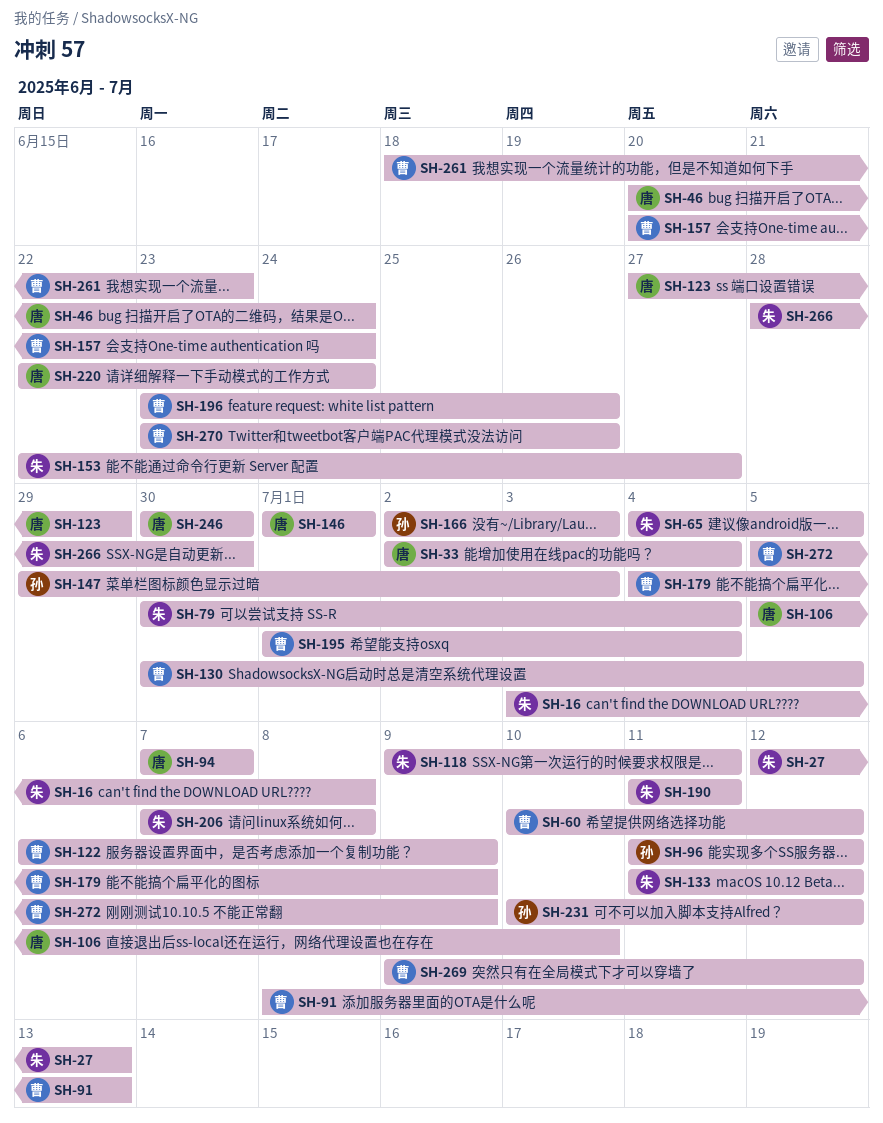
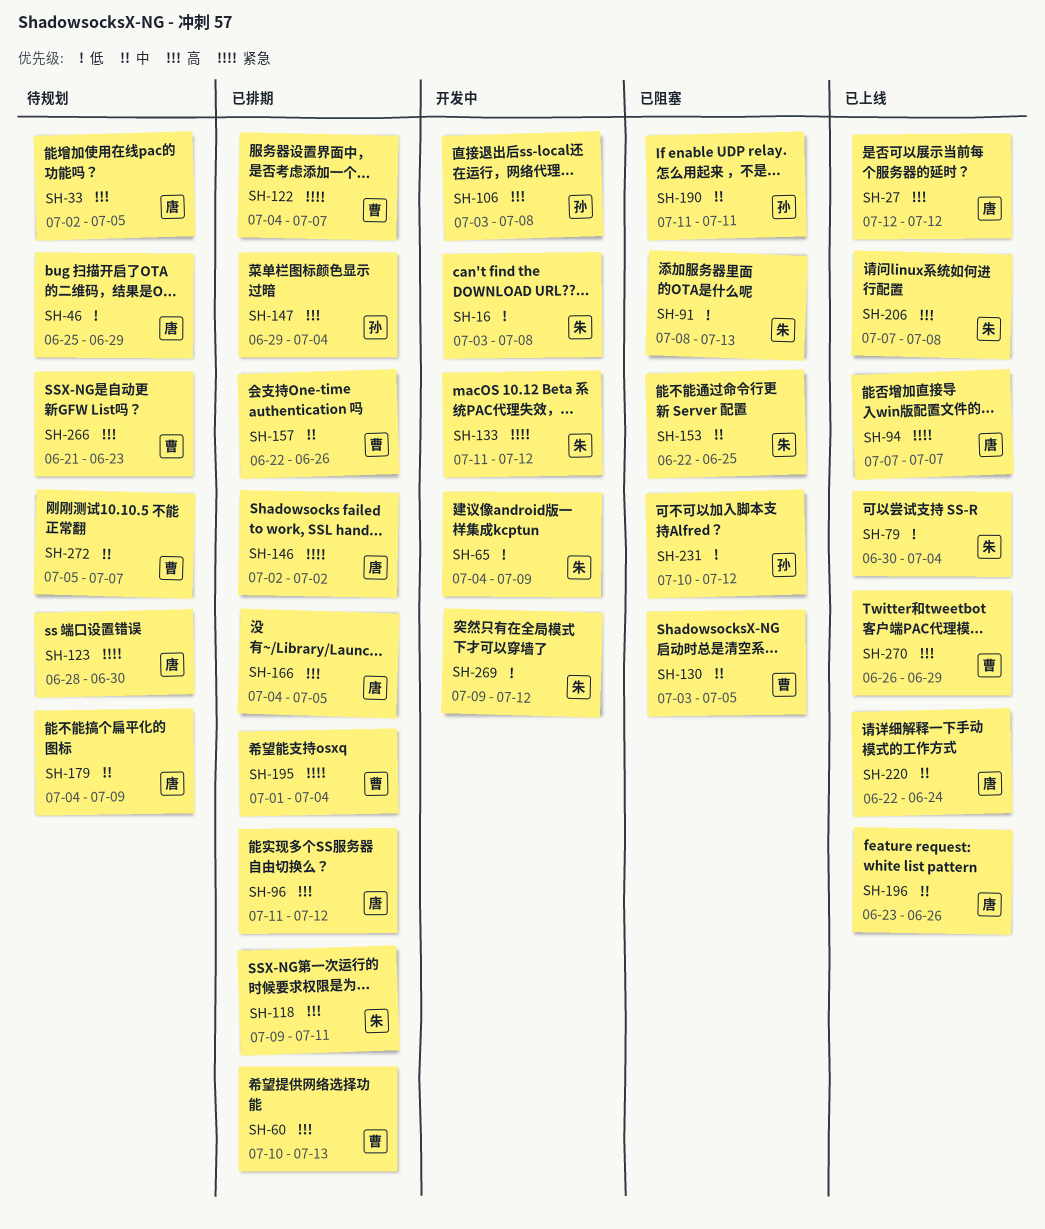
SH-27, owner: 朱 -> 唐
SH-27, due: Jul 13 -> Jul 12
SH-33, due: Jul 4 -> Jul 5
SH-46, start: Jun 20 -> Jun 25
SH-46, due: Jun 24 -> Jun 29
SH-60, due: Jul 12 -> Jul 13
SH-65, due: Jul 5 -> Jul 9
SH-91, owner: 曹 -> 朱
SH-96, owner: 孙 -> 唐
SH-106, owner: 唐 -> 孙
SH-106, start: Jul 5 -> Jul 3
SH-106, due: Jul 10 -> Jul 8
SH-122, start: Jul 6 -> Jul 4
SH-122, due: Jul 9 -> Jul 7
SH-123, start: Jun 27 -> Jun 28
SH-123, due: Jun 29 -> Jun 30
SH-130, start: Jun 30 -> Jul 3
SH-146, start: Jul 1 -> Jul 2
SH-146, due: Jul 1 -> Jul 2
SH-147, due: Jul 3 -> Jul 4
SH-153, due: Jun 27 -> Jun 25
SH-157, start: Jun 20 -> Jun 22
SH-157, due: Jun 24 -> Jun 26
SH-166, owner: 孙 -> 唐
SH-166, start: Jul 2 -> Jul 4
SH-166, due: Jul 3 -> Jul 5
SH-179, owner: 曹 -> 唐
SH-190, owner: 朱 -> 孙
SH-196, owner: 曹 -> 唐
SH-246: present -> none
SH-261: present -> none
SH-266, owner: 朱 -> 曹
SH-266, start: Jun 28 -> Jun 21
SH-266, due: Jun 30 -> Jun 23
SH-269, owner: 曹 -> 朱
SH-270, start: Jun 23 -> Jun 26
SH-270, due: Jun 26 -> Jun 29
SH-272, due: Jul 9 -> Jul 7

